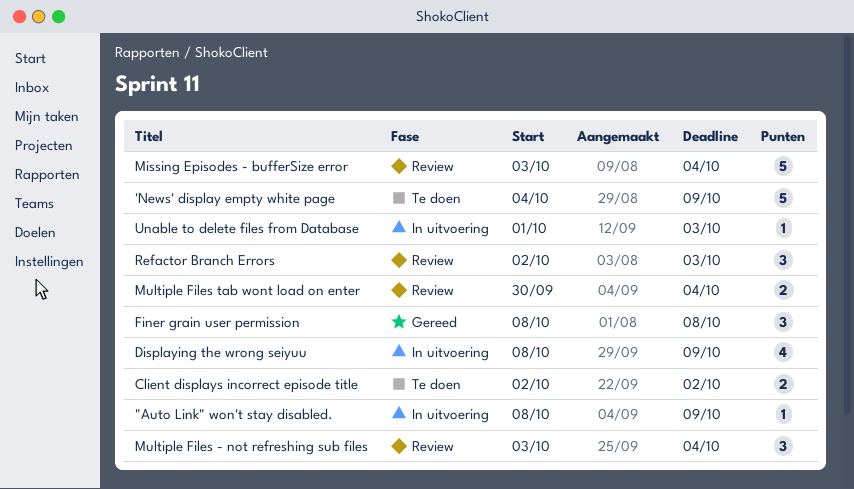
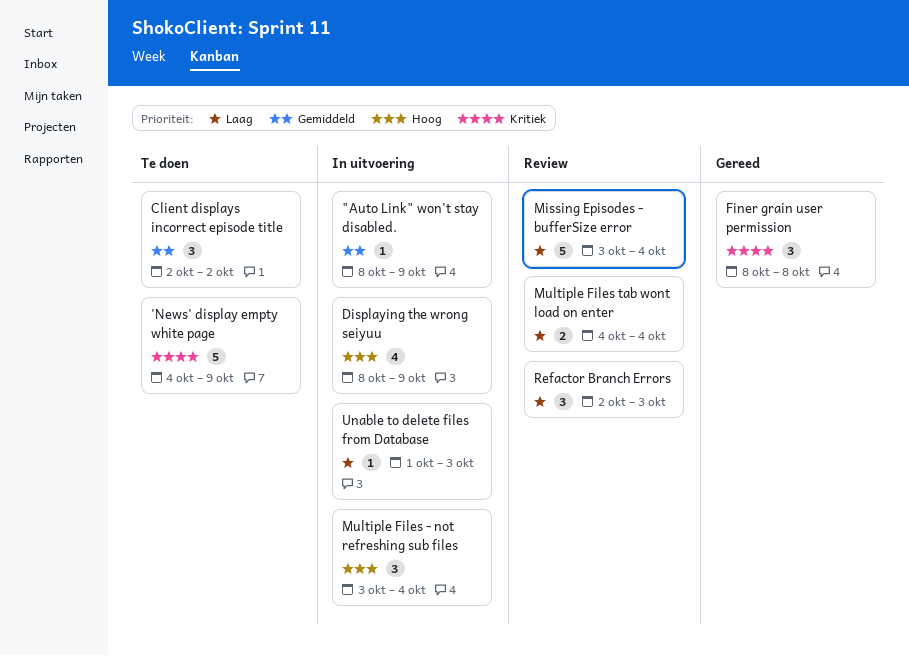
Client displays incorrect episode title, estimate: 2 -> 3
Multiple Files - not refreshing sub files, status: Review -> In uitvoering
Multiple Files tab wont load on enter, start: Sep 30 -> Oct 4

